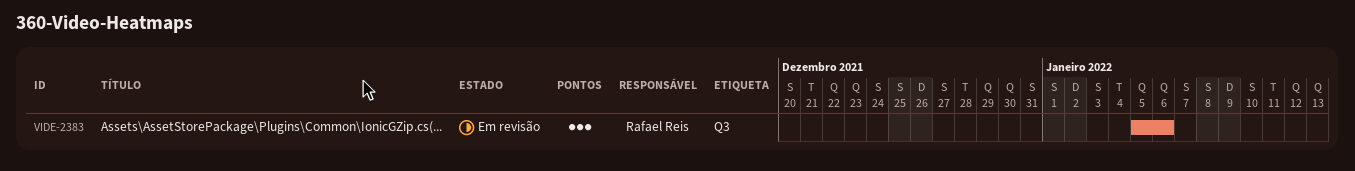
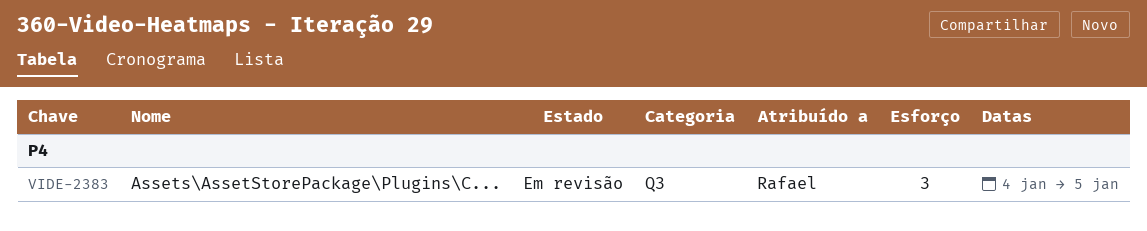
VIDE-2383, start: Jan 5 -> Jan 4
VIDE-2383, due: Jan 6 -> Jan 5

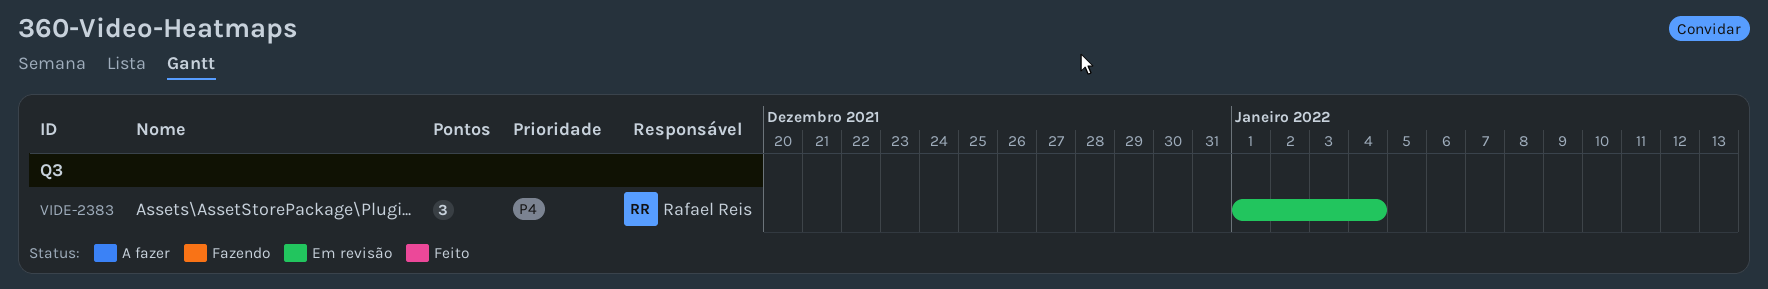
VIDE-2383, start: Jan 4 -> Jan 1
VIDE-2383, due: Jan 5 -> Jan 4

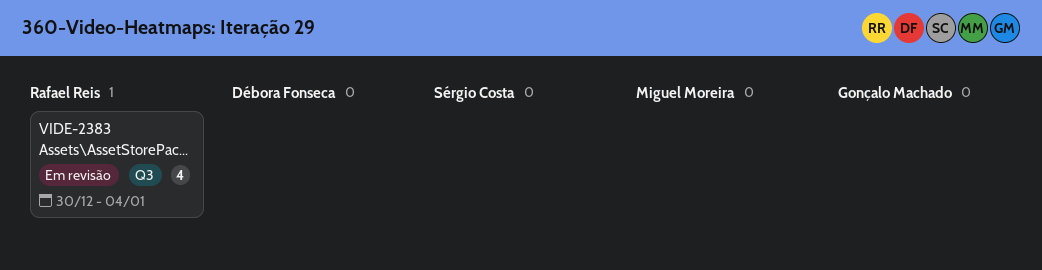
VIDE-2383, estimate: 3 -> 4
VIDE-2383, start: Jan 1 -> Dec 30

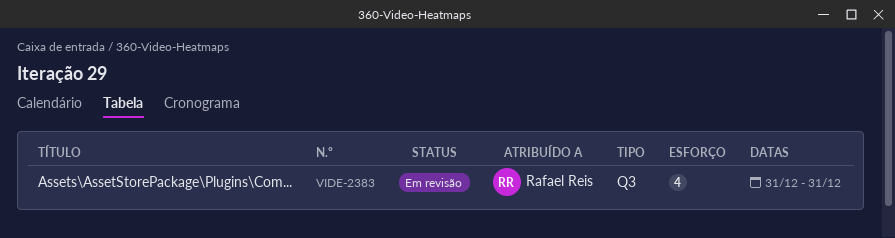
VIDE-2383, start: Dec 30 -> Dec 31
VIDE-2383, due: Jan 4 -> Dec 31

